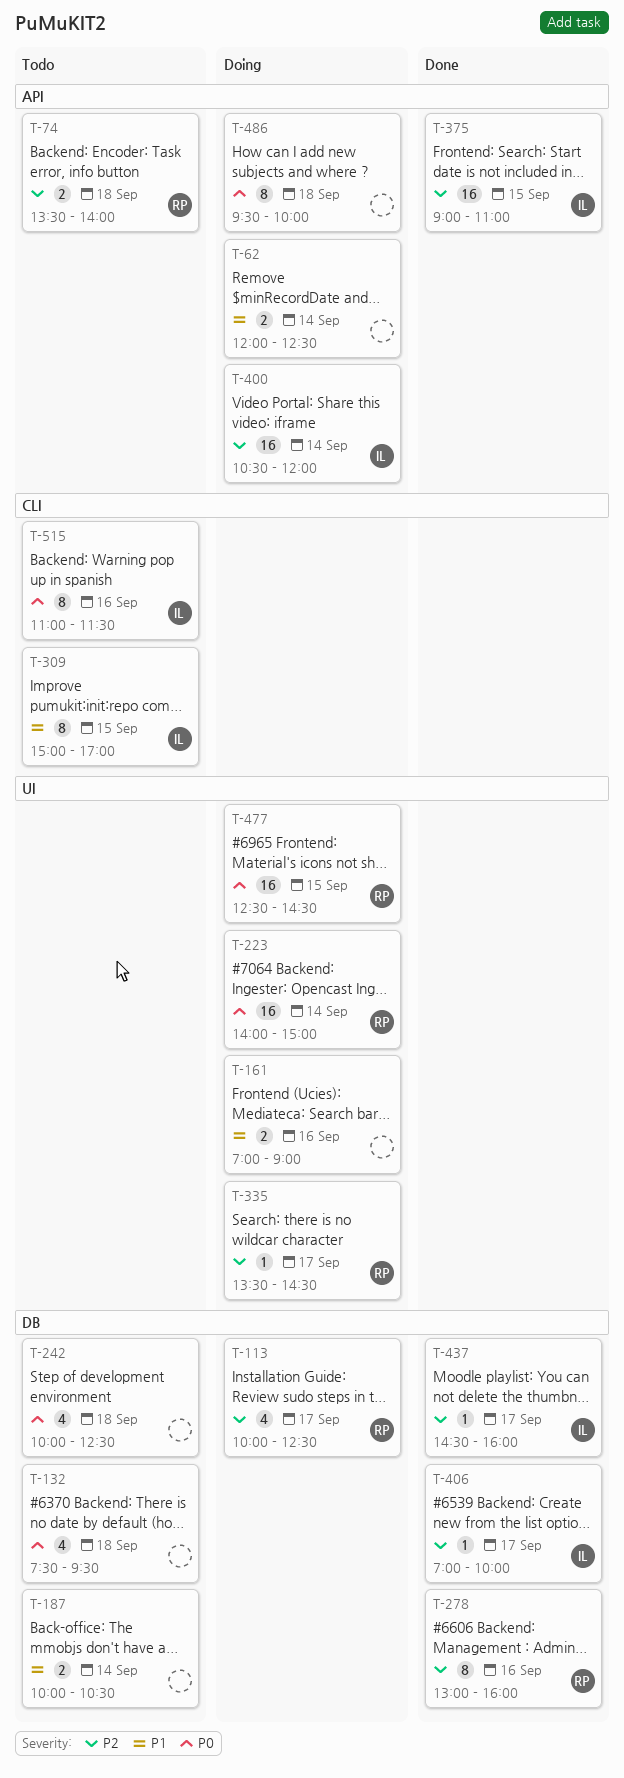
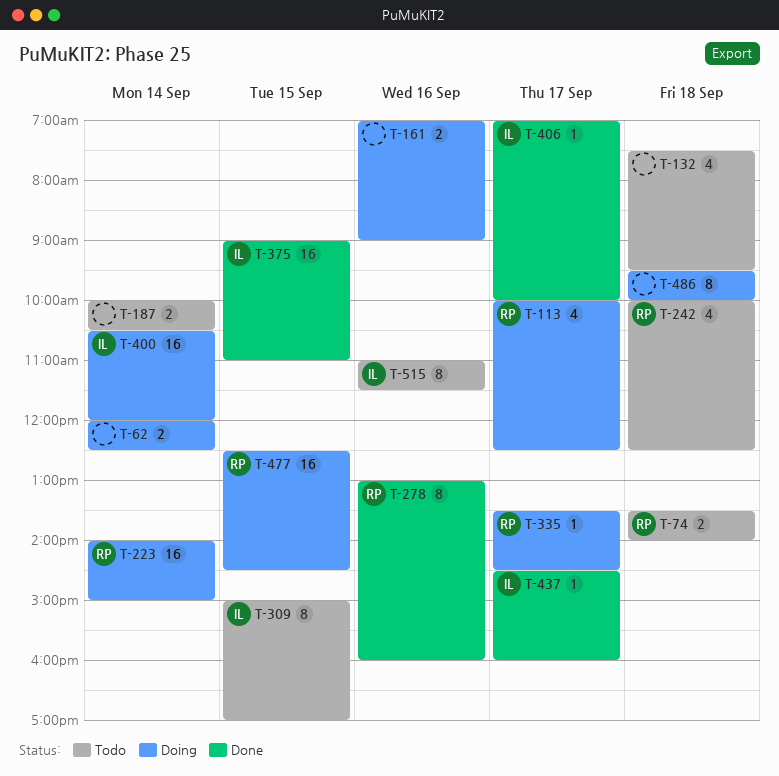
T-242, owner: none -> RP

